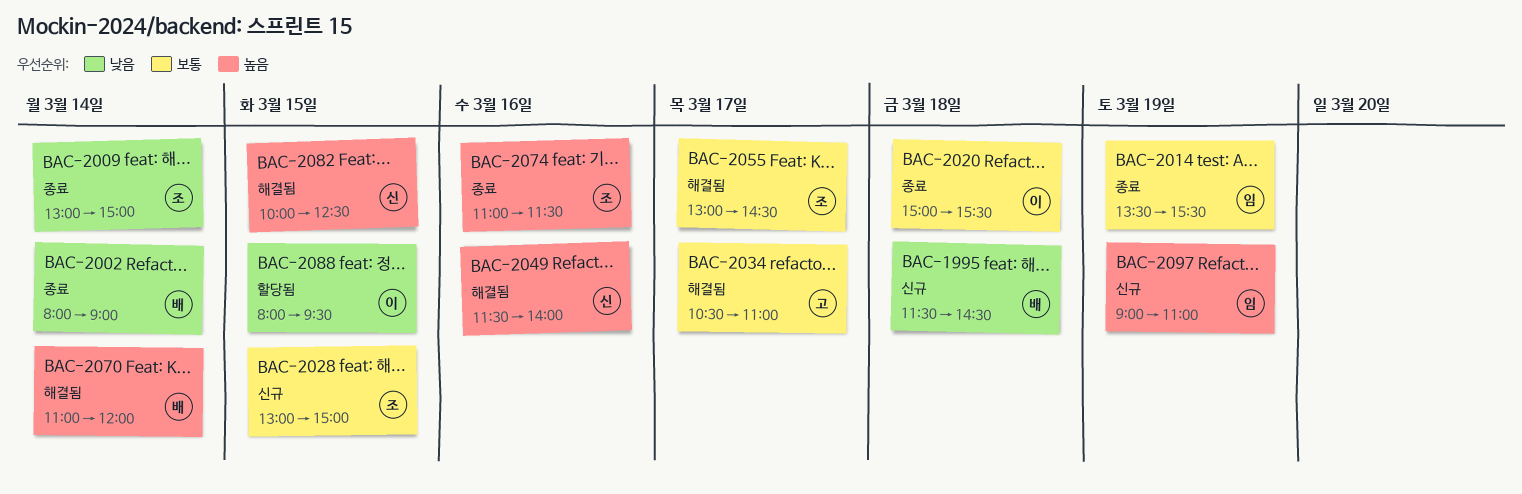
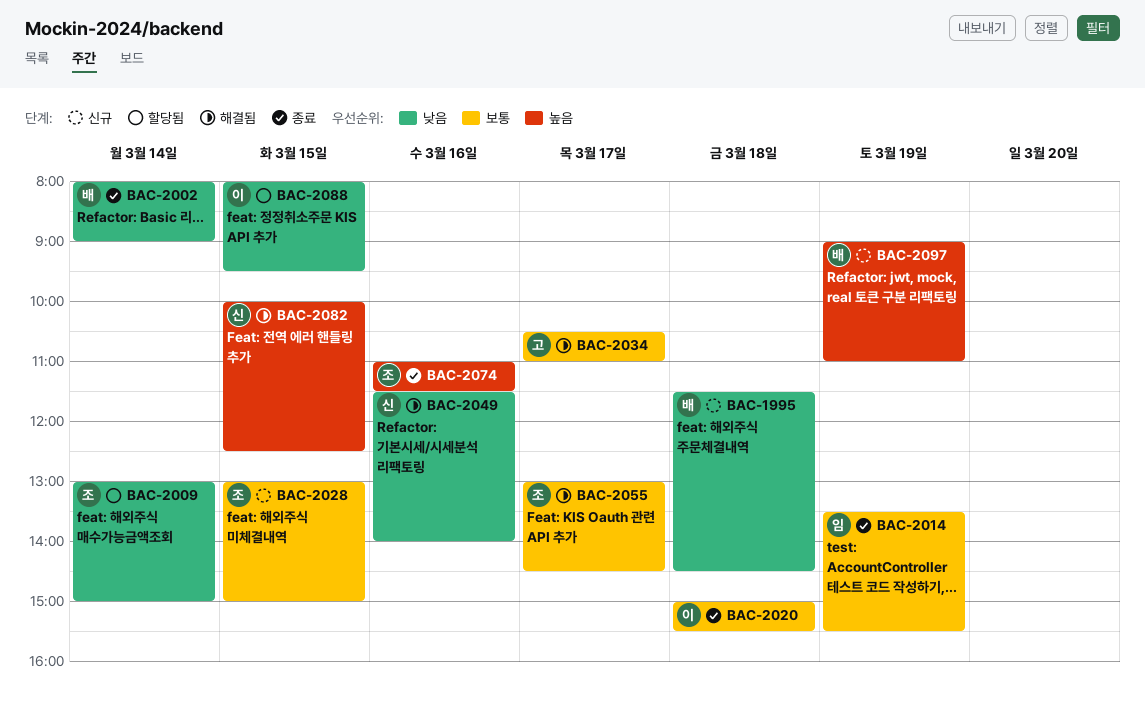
BAC-2009, status: 종료 -> 할당됨
BAC-2049, priority: 높음 -> 낮음
BAC-2070: present -> none
BAC-2097, owner: 임 -> 배

